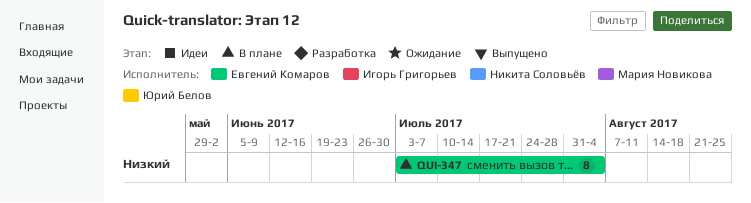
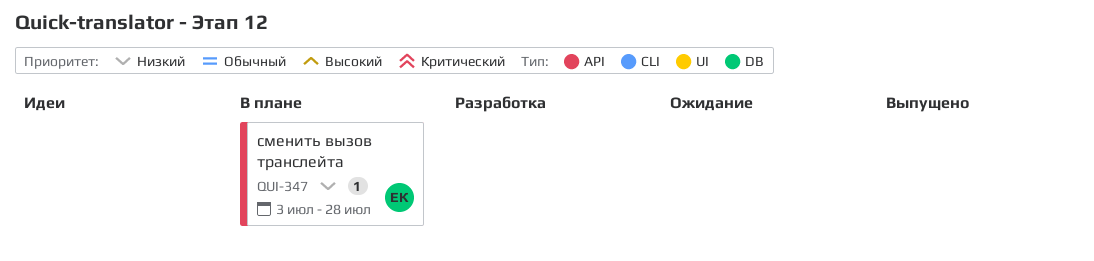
QUI-347, estimate: 8 -> 1
QUI-347, due: Aug 4 -> Jul 28

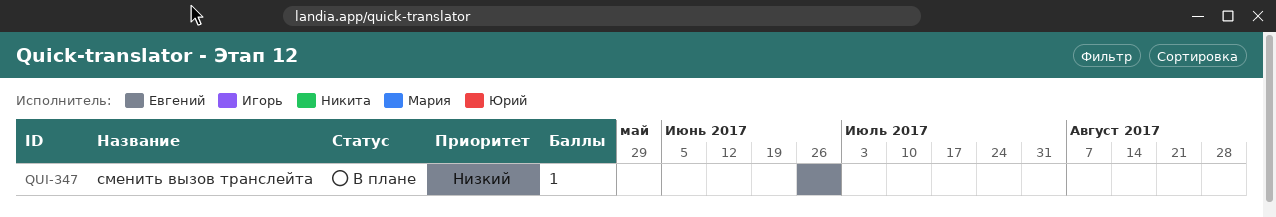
QUI-347, start: Jul 3 -> Jun 26
QUI-347, due: Jul 28 -> Jun 30

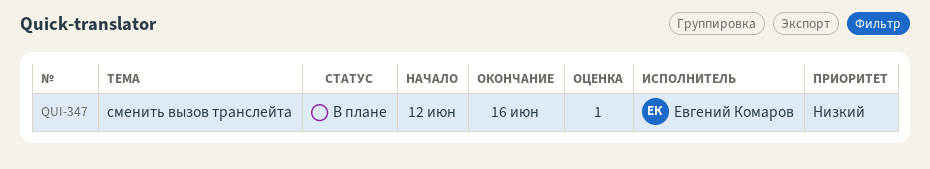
QUI-347, start: Jun 26 -> Jun 12
QUI-347, due: Jun 30 -> Jun 16

